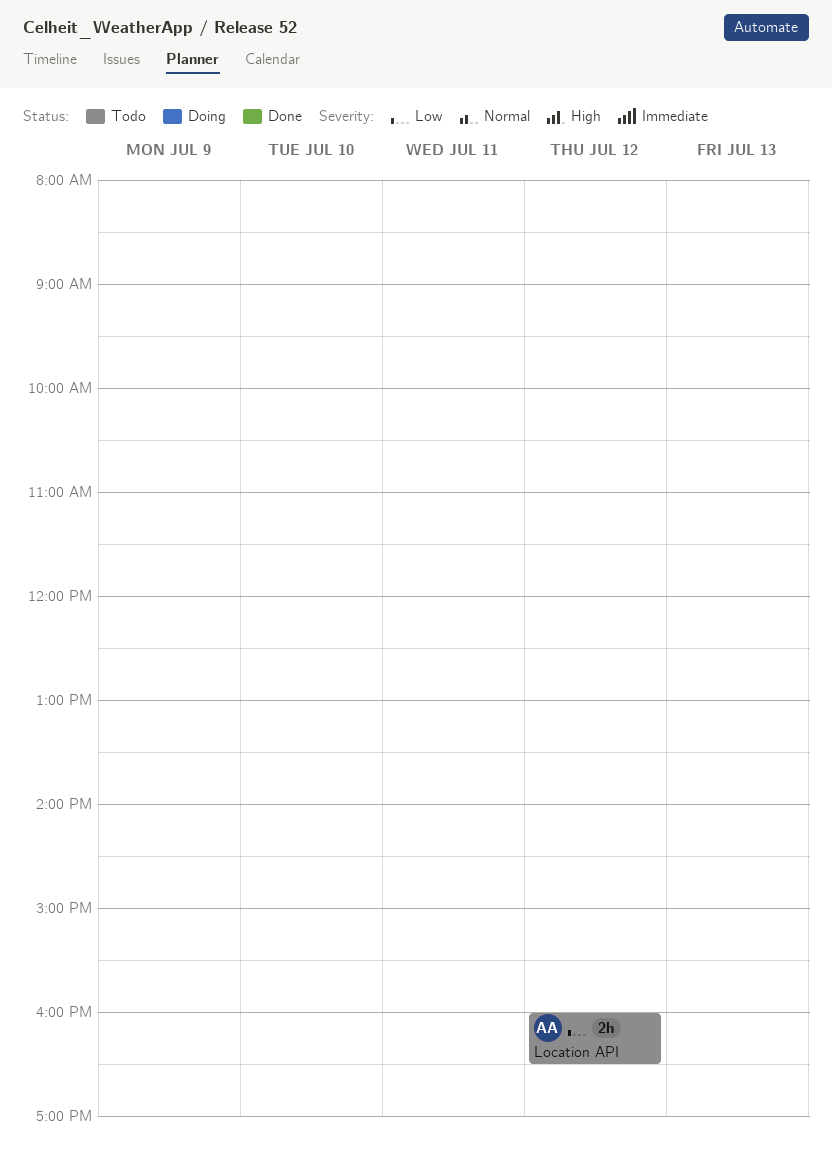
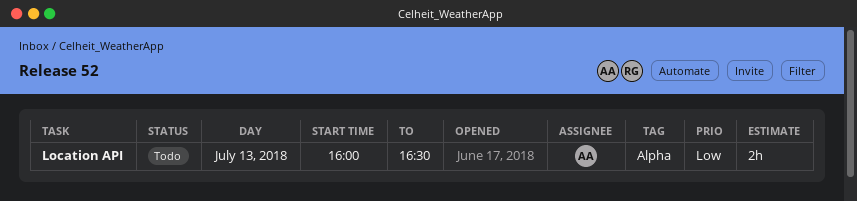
Location API, day: Jul 12 -> Jul 13

